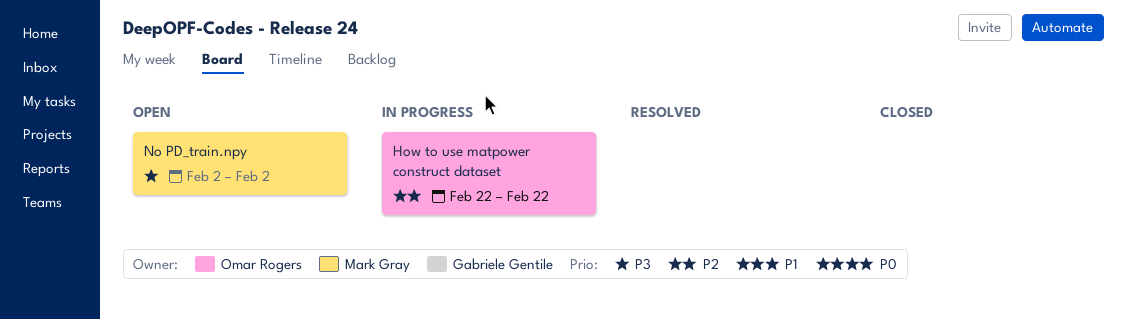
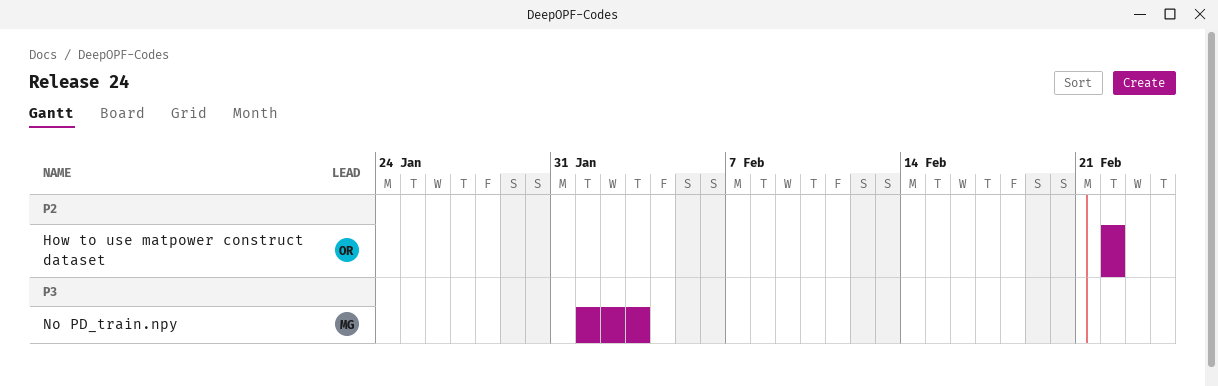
No PD_train.npy, start: Feb 2 -> Feb 1
No PD_train.npy, due: Feb 2 -> Feb 3

